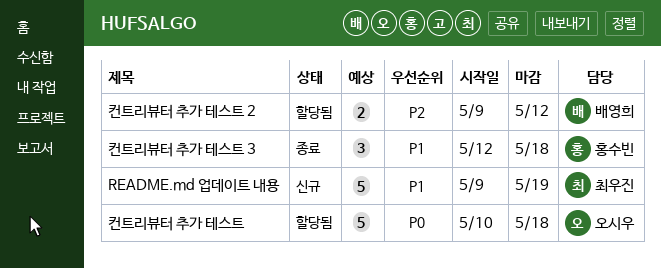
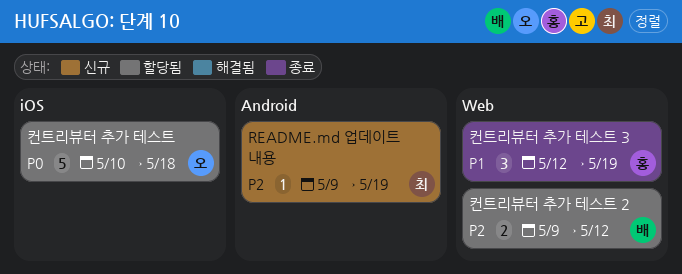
README.md 업데이트 내용, priority: P1 -> P2
README.md 업데이트 내용, estimate: 5 -> 1
컨트리뷰터 추가 테스트 3, due: May 18 -> May 19

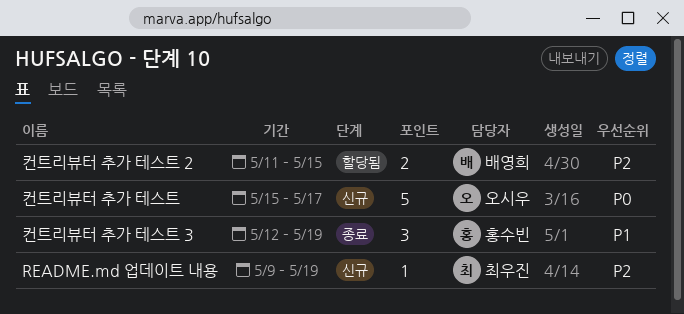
컨트리뷰터 추가 테스트, status: 할당됨 -> 신규
컨트리뷰터 추가 테스트, start: May 10 -> May 15
컨트리뷰터 추가 테스트, due: May 18 -> May 17
컨트리뷰터 추가 테스트 2, start: May 9 -> May 11
컨트리뷰터 추가 테스트 2, due: May 12 -> May 15

